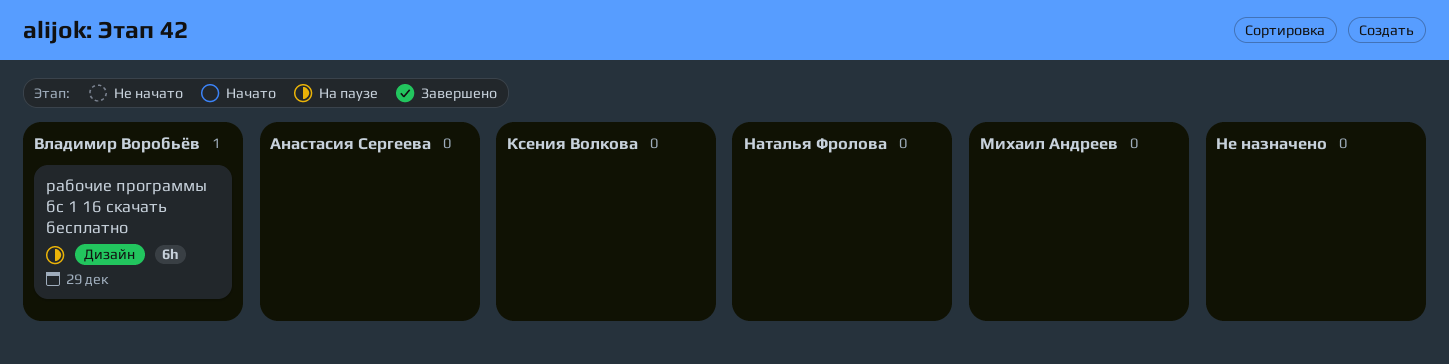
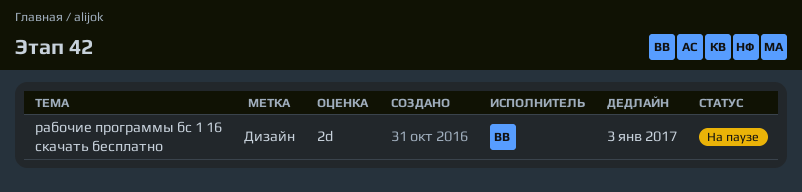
рабочие программы бс 1 16 скачать бесплатно, estimate: 6h -> 2d
рабочие программы бс 1 16 скачать бесплатно, due: Dec 29 -> Jan 3

